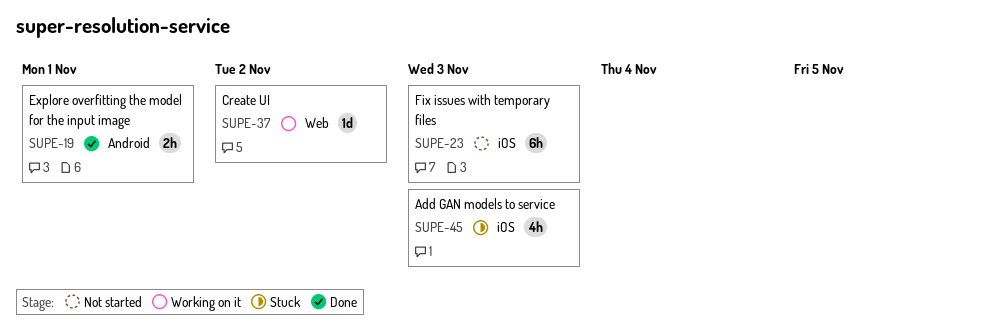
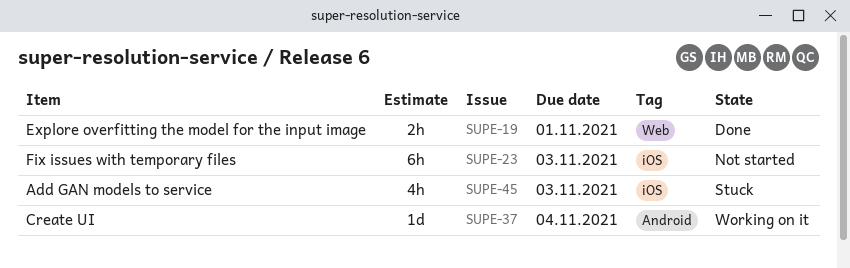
SUPE-19, label: Android -> Web
SUPE-37, label: Web -> Android
SUPE-37, due: Nov 2 -> Nov 4

